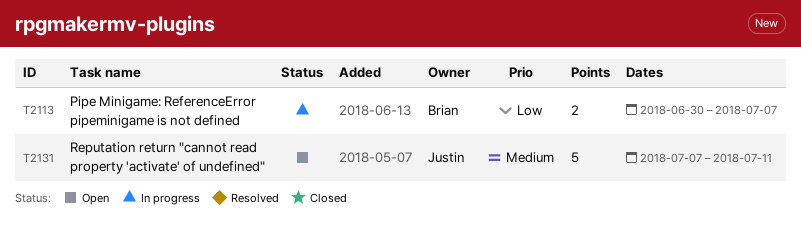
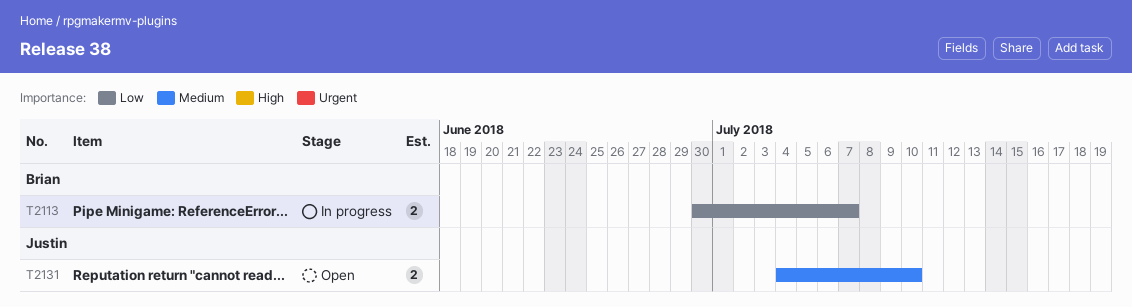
T2131, estimate: 5 -> 2
T2131, start: Jul 7 -> Jul 4
T2131, due: Jul 11 -> Jul 10

